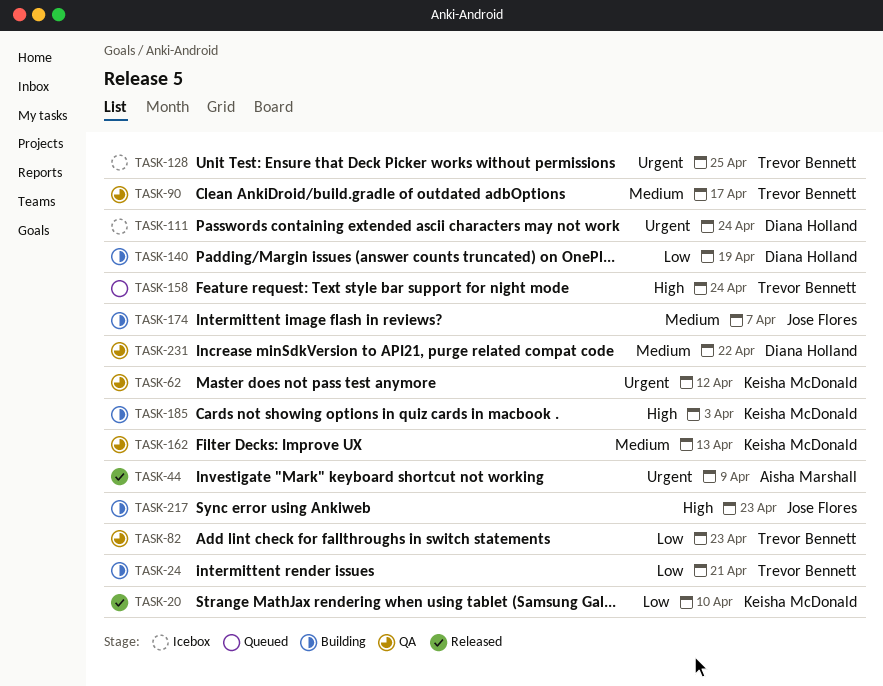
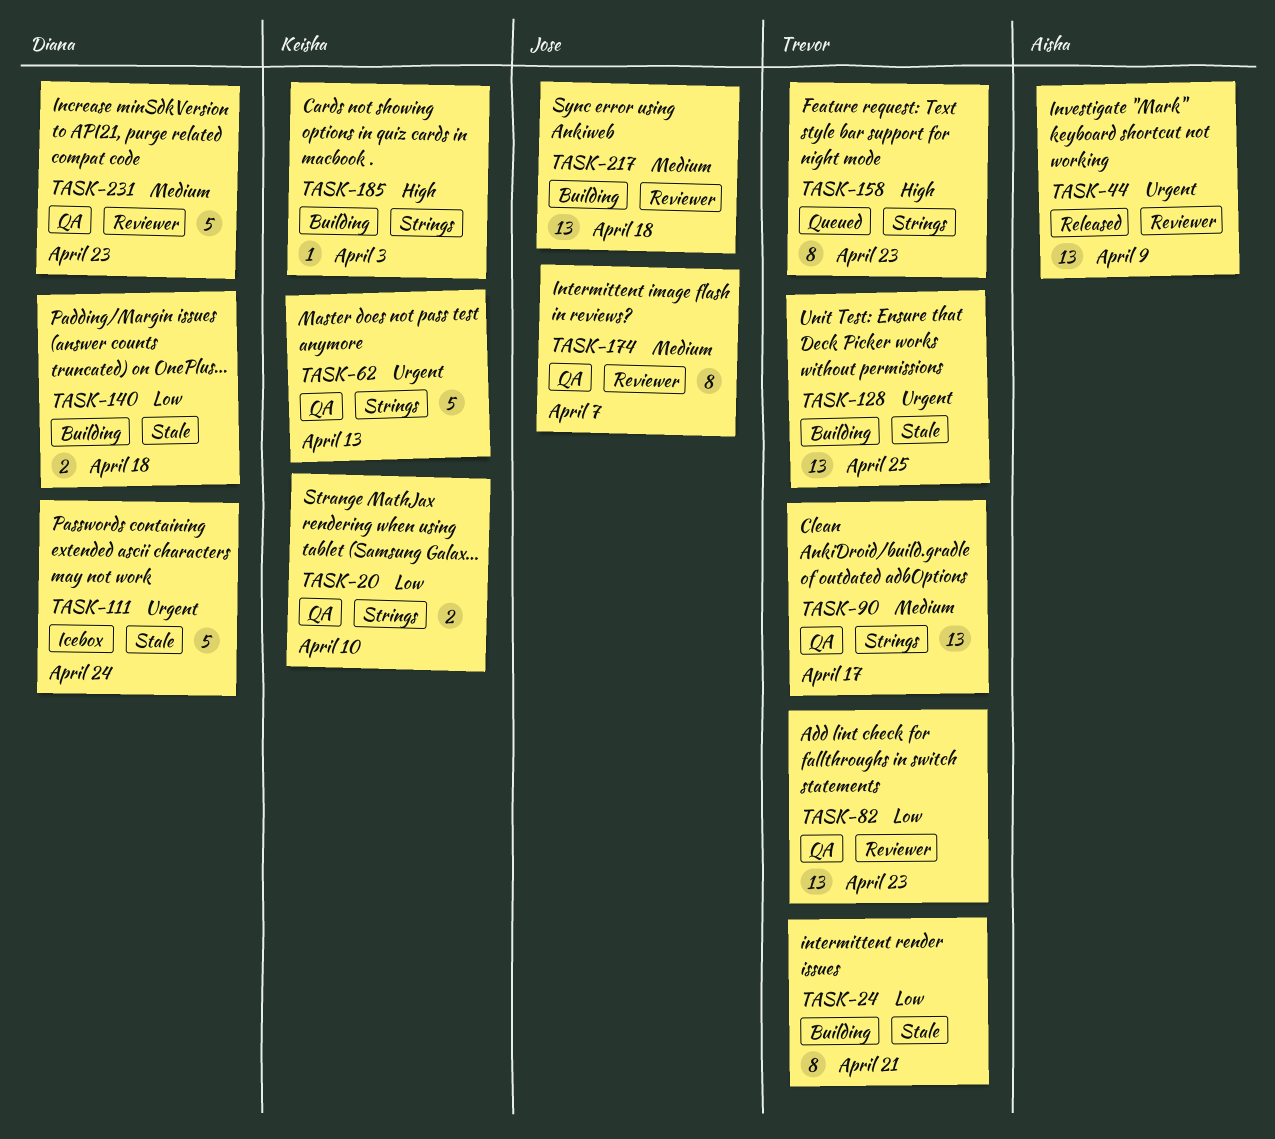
TASK-20, status: Released -> QA
TASK-62, due: Apr 12 -> Apr 13
TASK-128, status: Icebox -> Building
TASK-140, due: Apr 19 -> Apr 18
TASK-158, due: Apr 24 -> Apr 23
TASK-162: present -> none
TASK-174, status: Building -> QA
TASK-217, priority: High -> Medium
TASK-217, due: Apr 23 -> Apr 18
TASK-231, due: Apr 22 -> Apr 23

